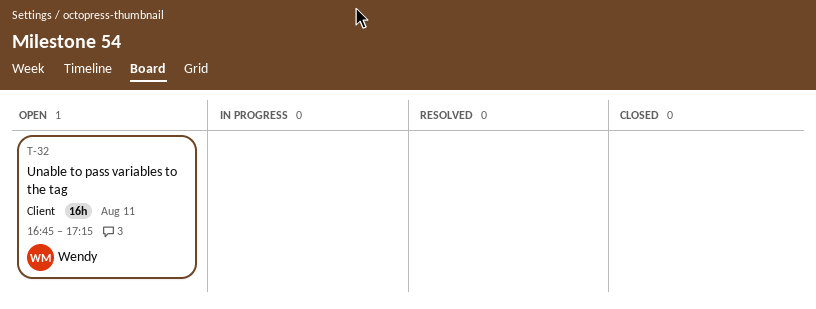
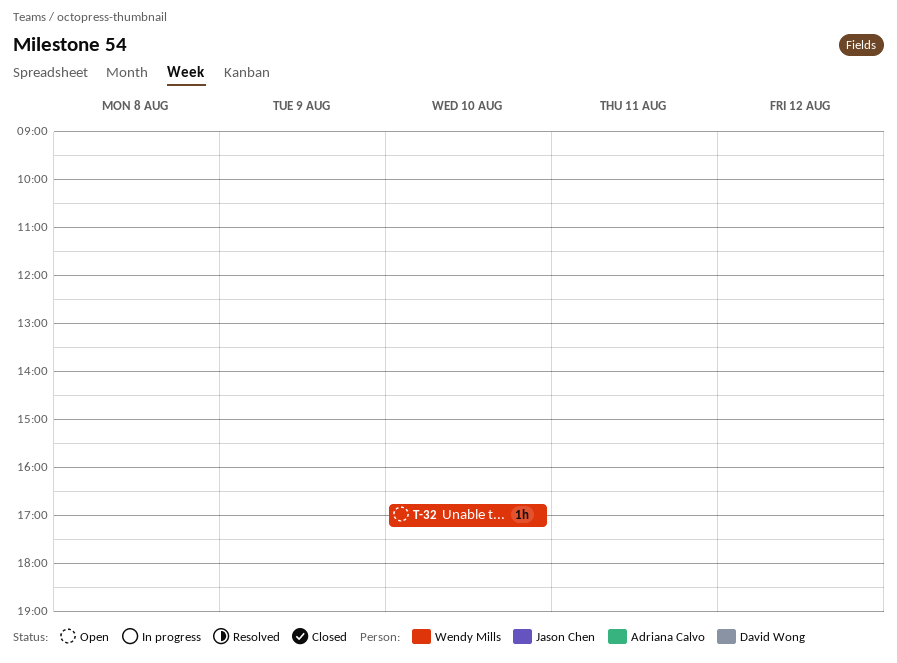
T-32, estimate: 16h -> 1h
T-32, day: Aug 11 -> Aug 10

